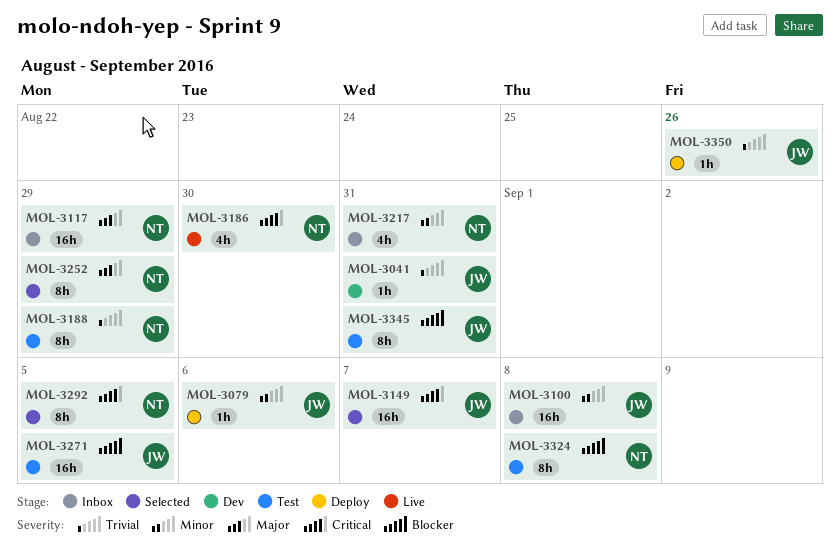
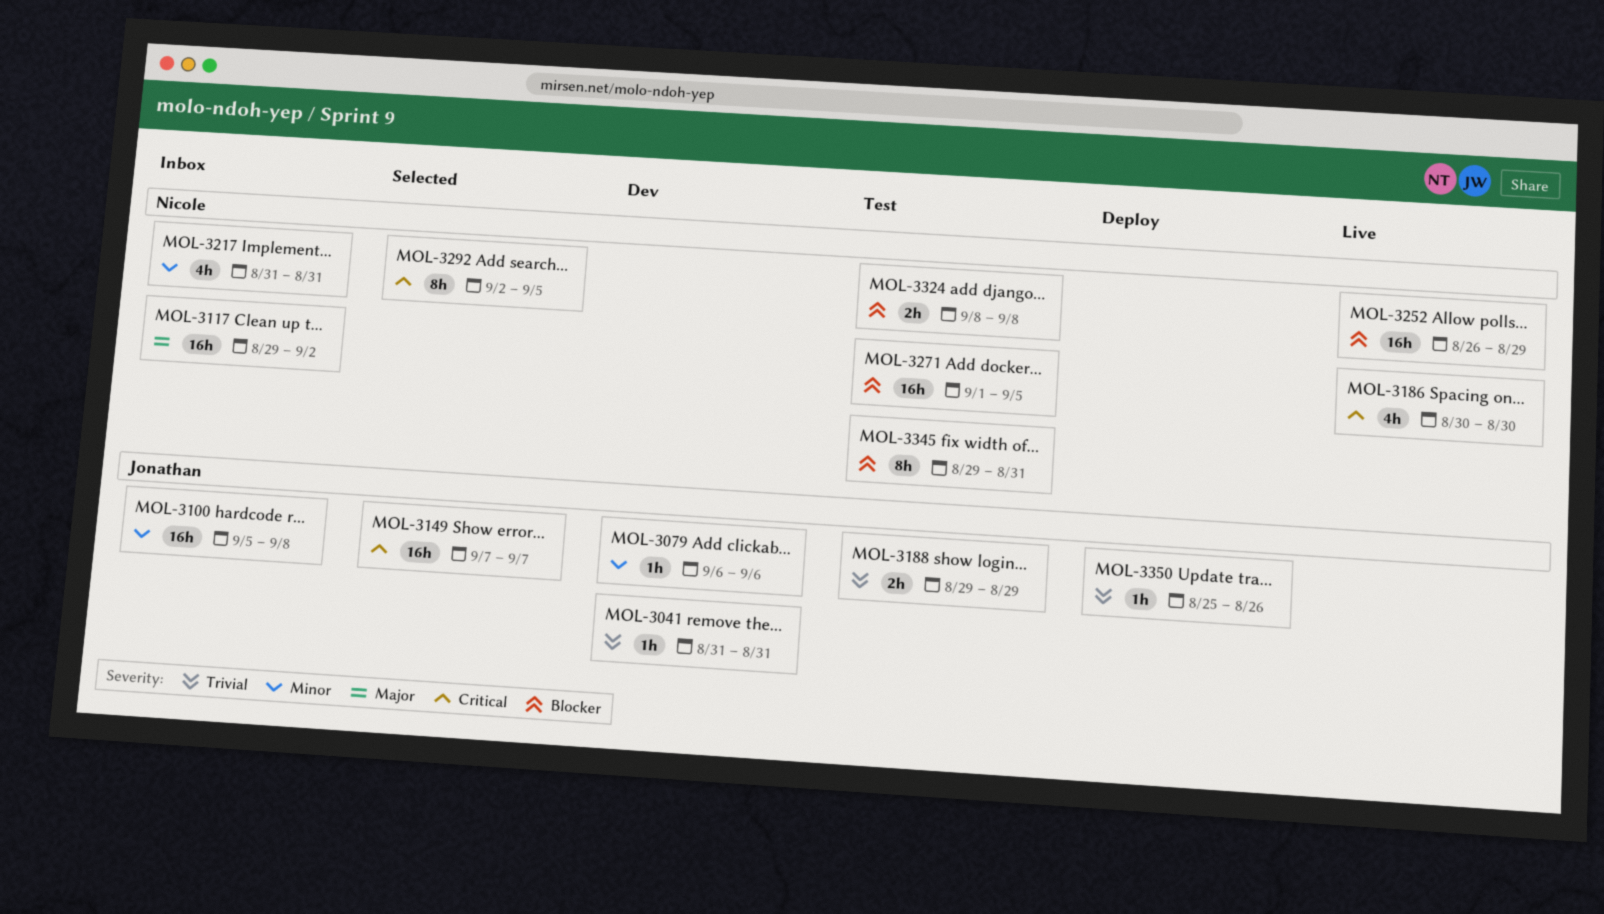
MOL-3079, status: Deploy -> Dev
MOL-3117, due: Aug 29 -> Sep 2
MOL-3188, owner: Nicole -> Jonathan
MOL-3188, estimate: 8h -> 2h
MOL-3252, status: Selected -> Live
MOL-3252, priority: Major -> Blocker
MOL-3252, estimate: 8h -> 16h
MOL-3271, owner: Jonathan -> Nicole
MOL-3324, estimate: 8h -> 2h
MOL-3345, owner: Jonathan -> Nicole

